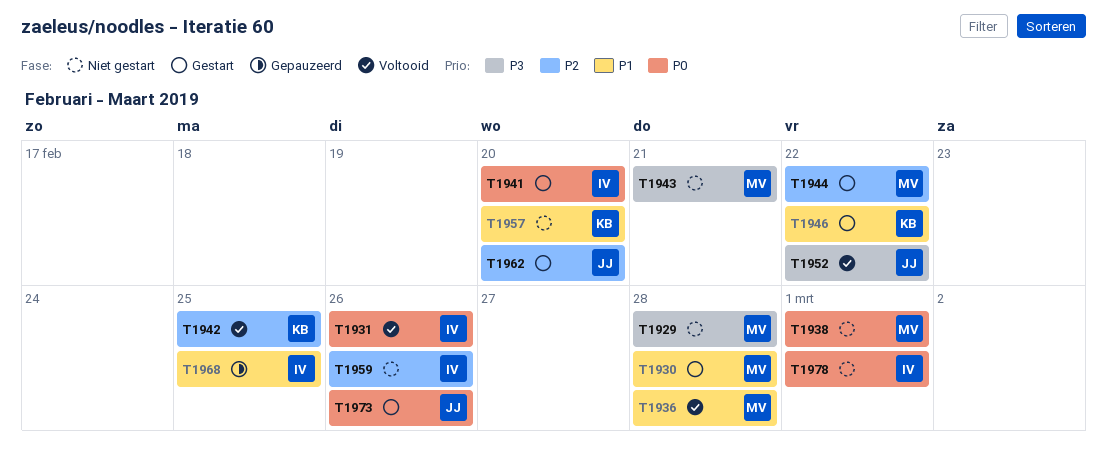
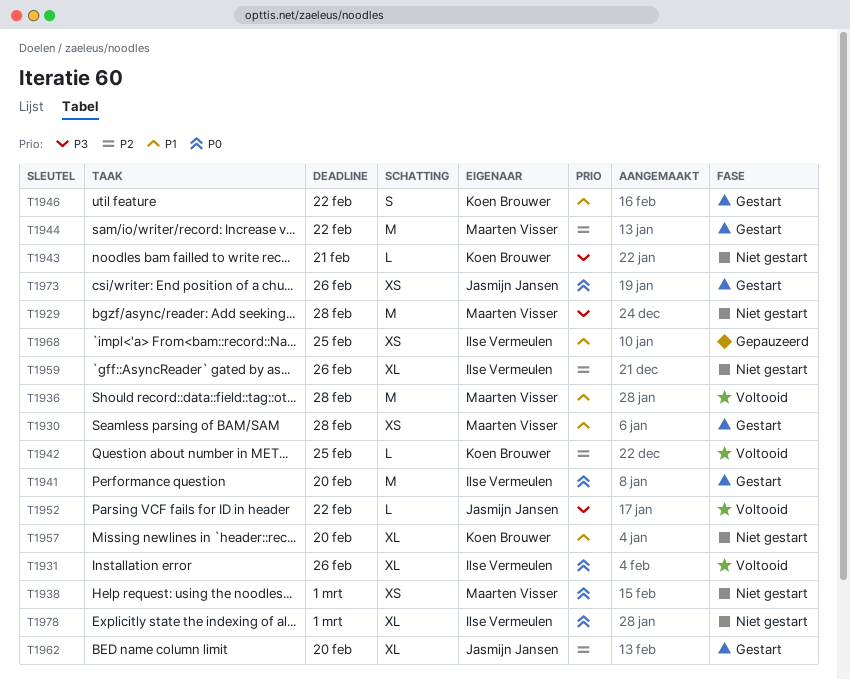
T1943, owner: Maarten Visser -> Koen Brouwer

